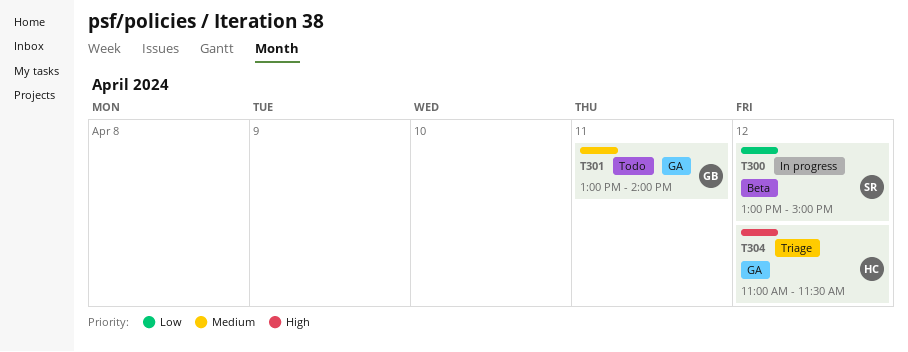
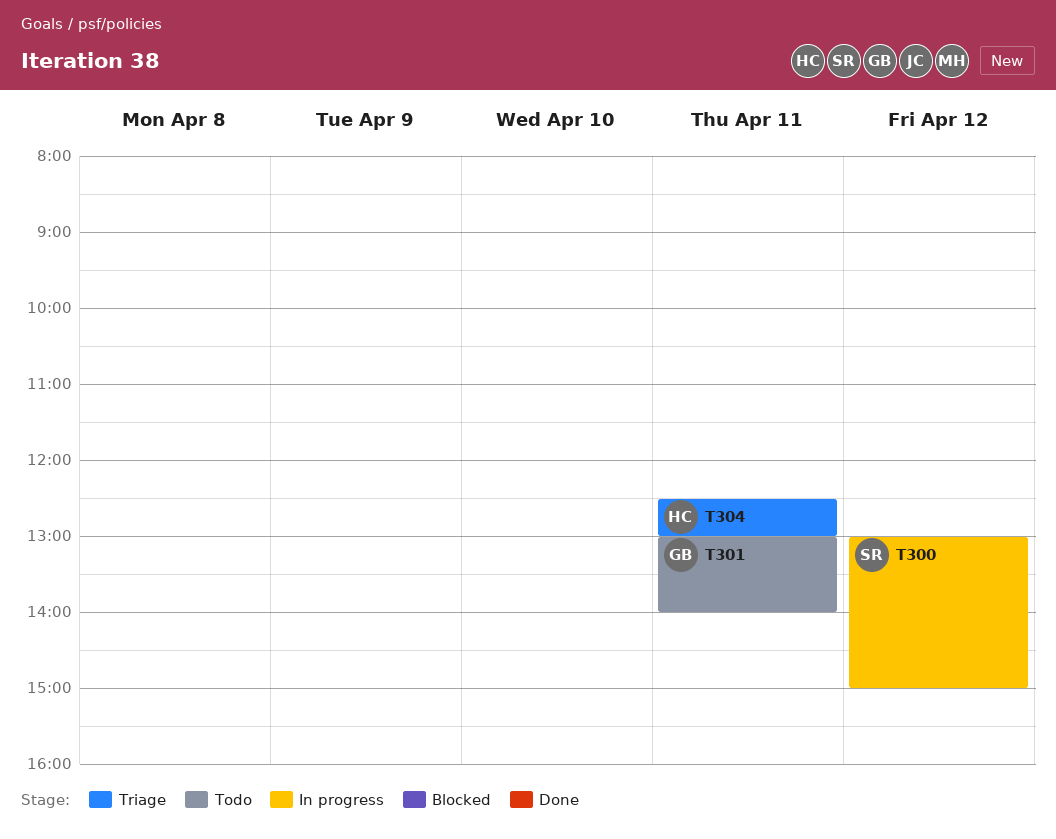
T304, day: Apr 12 -> Apr 11
T304, begins: 11:00 -> 12:30
T304, ends: 11:30 -> 13:00

